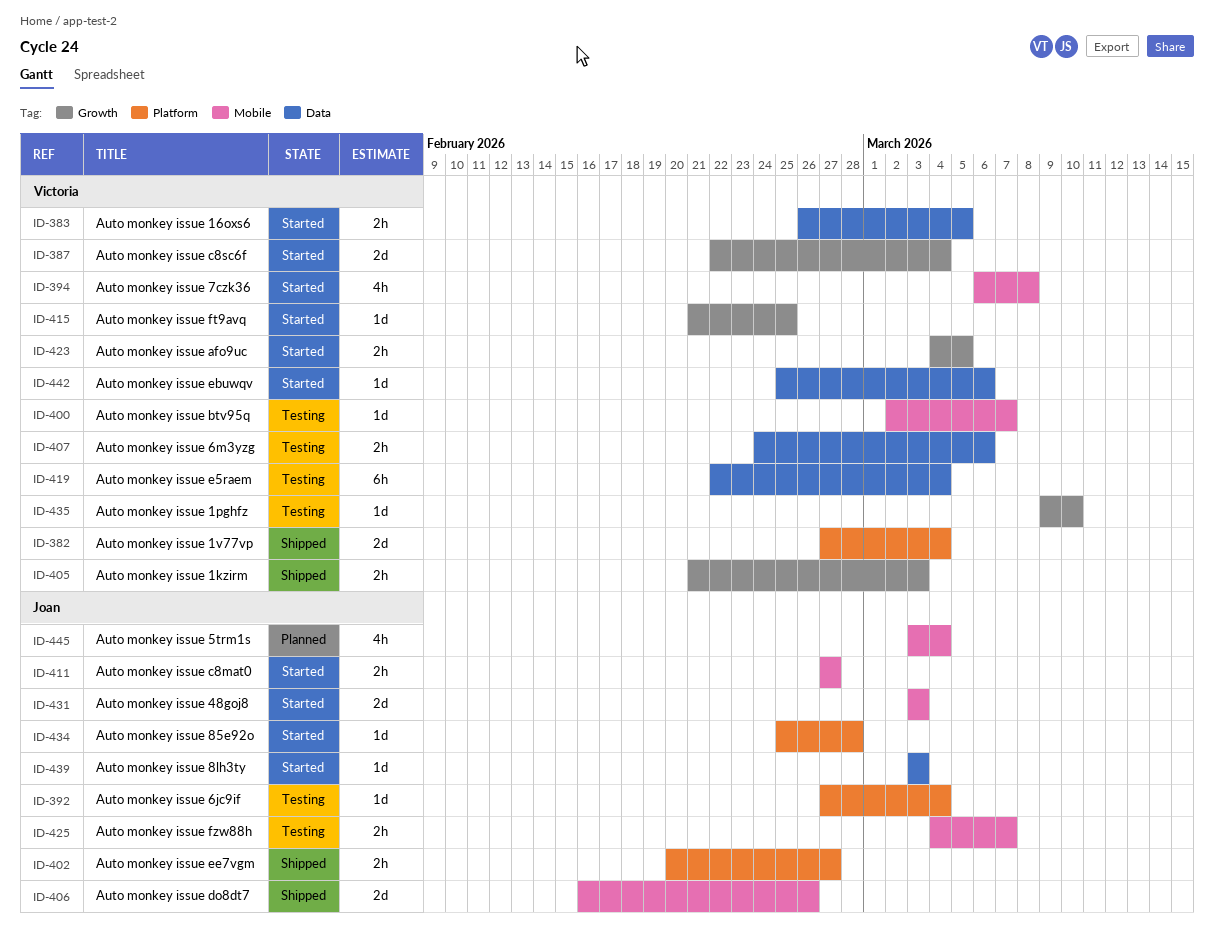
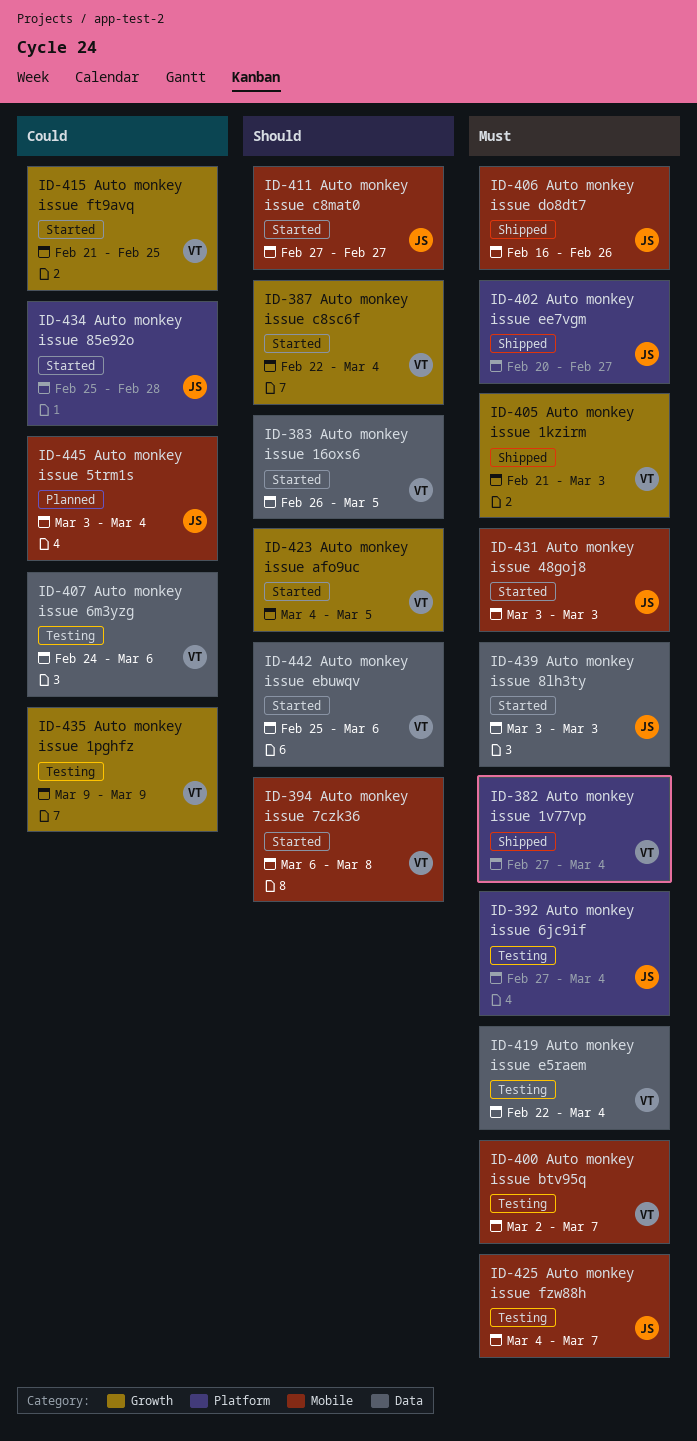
ID-435, due: Mar 10 -> Mar 9

